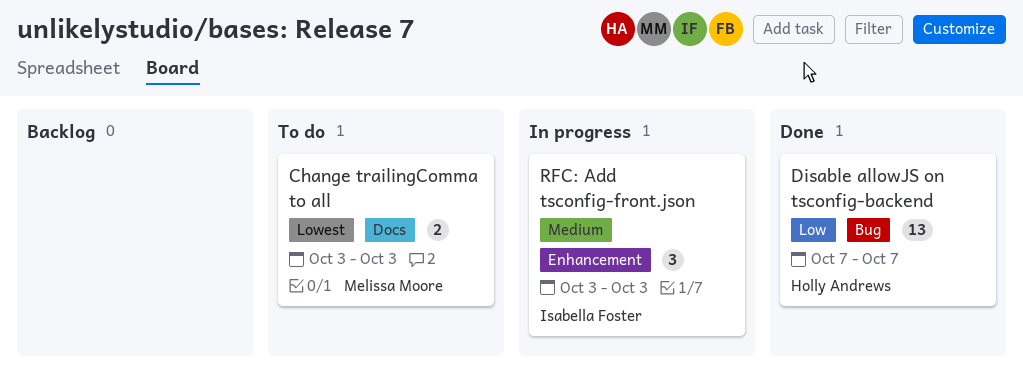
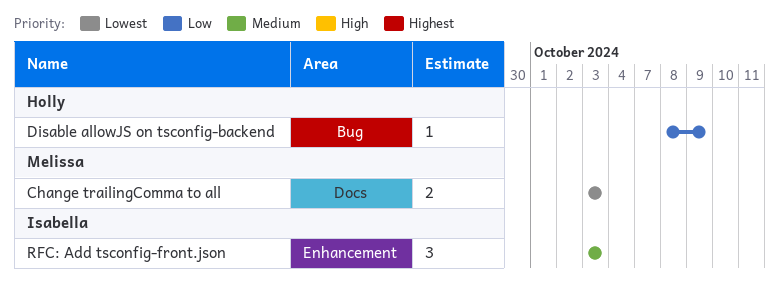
Disable allowJS on tsconfig-backend, estimate: 13 -> 1
Disable allowJS on tsconfig-backend, start: Oct 7 -> Oct 8
Disable allowJS on tsconfig-backend, due: Oct 7 -> Oct 9

